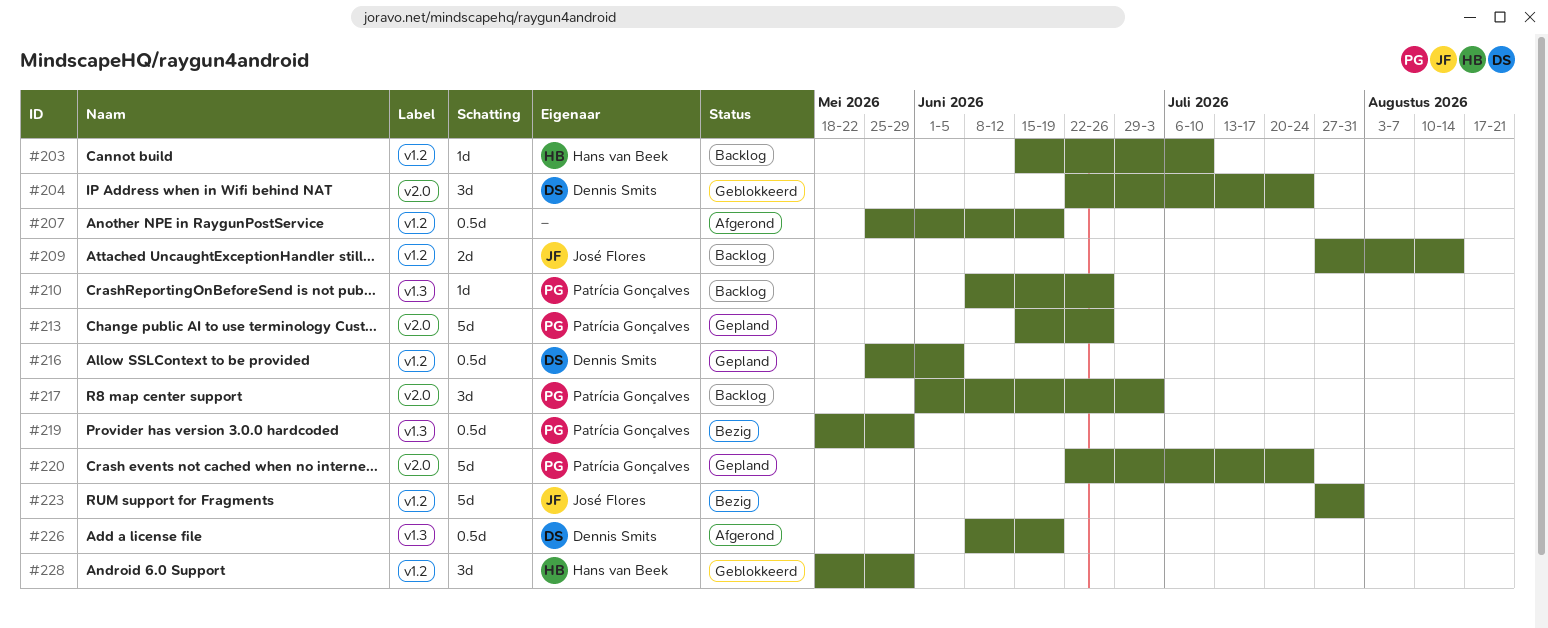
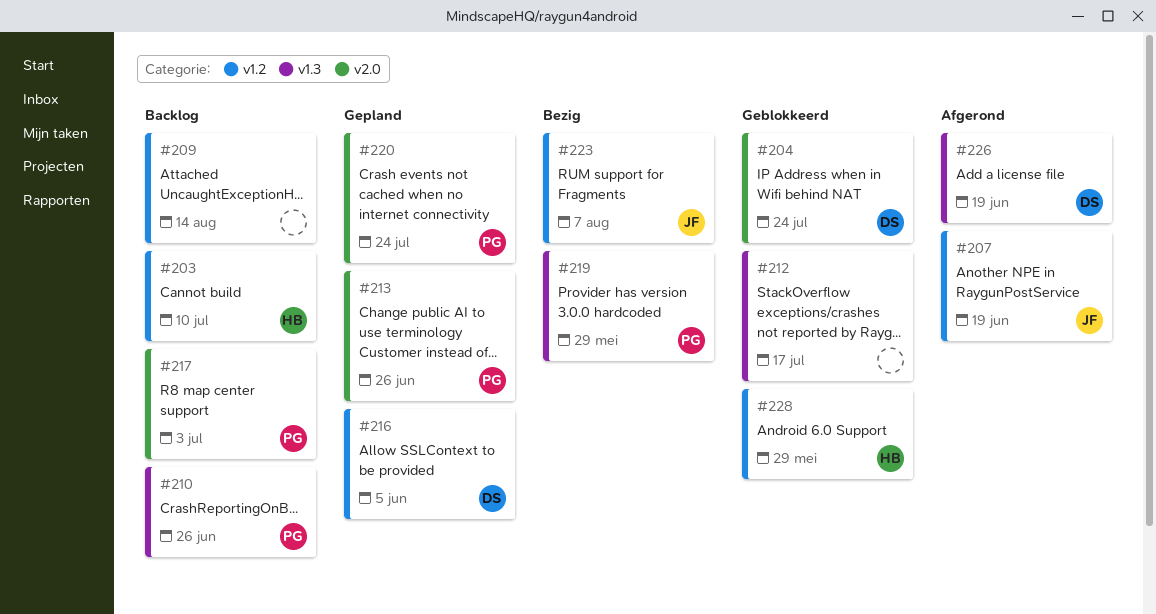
#207, owner: none -> José Flores
#209, owner: José Flores -> none
#212: none -> present
#223, due: Jul 31 -> Aug 7

